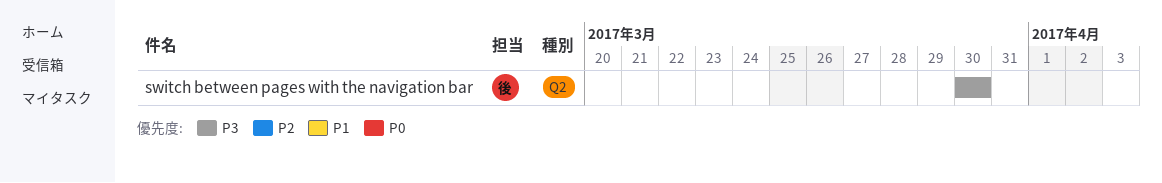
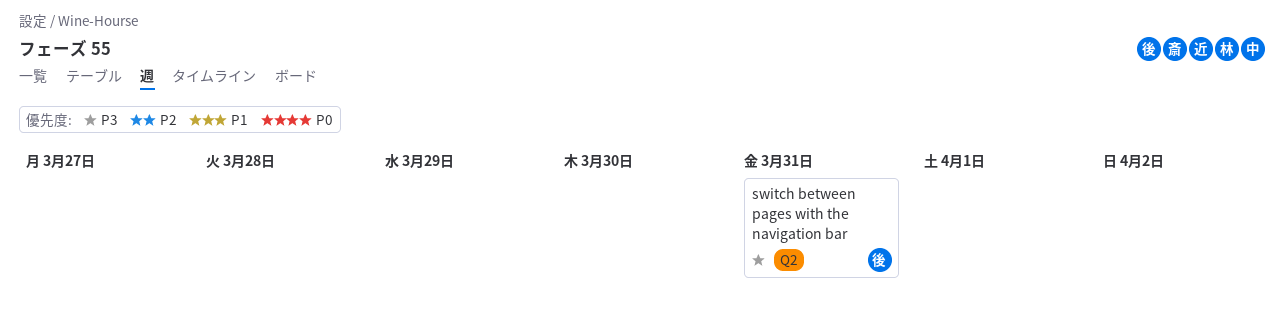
switch between pages with the navigation bar, due: Mar 30 -> Mar 31

